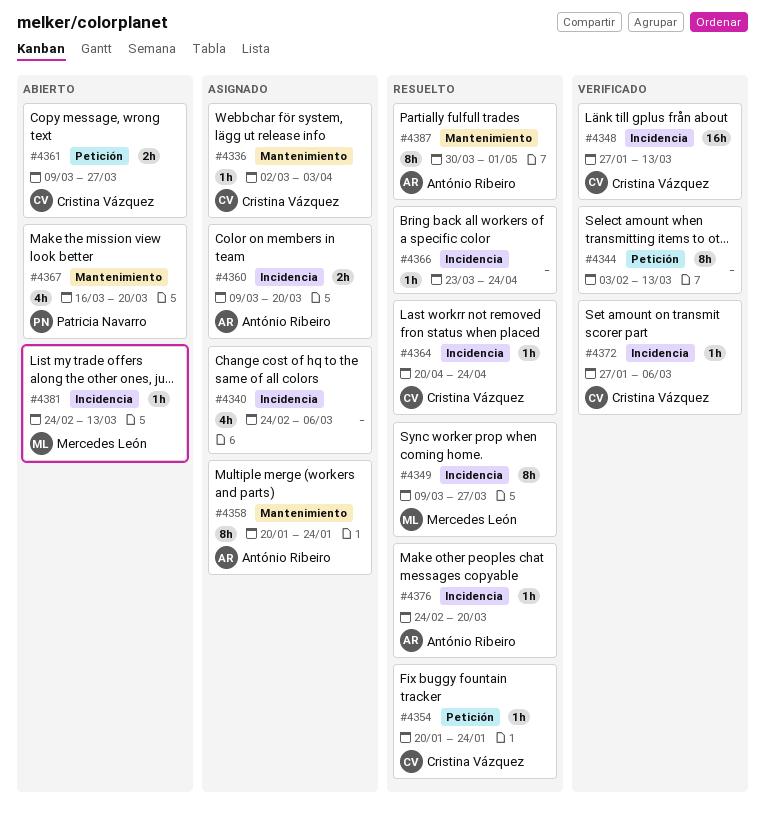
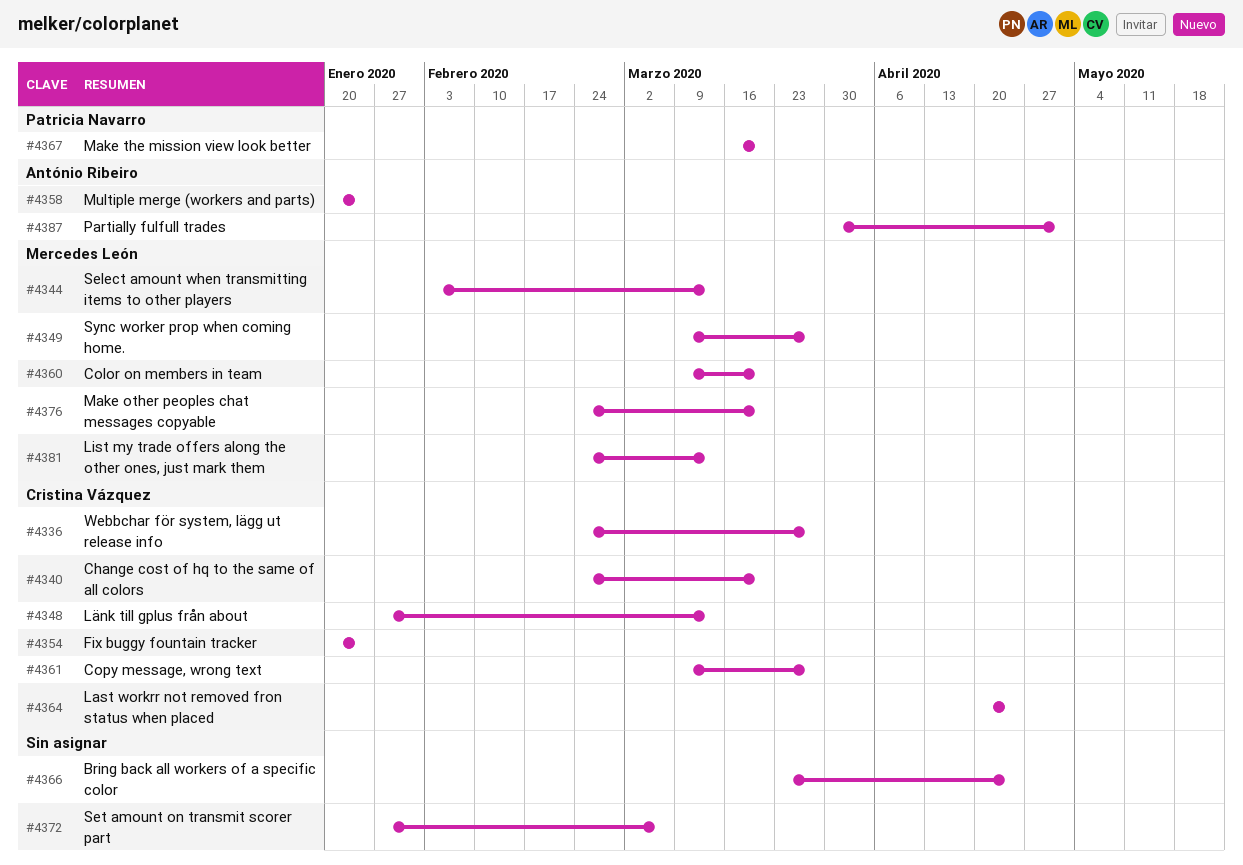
#4336, start: Mar 2 -> Feb 24
#4336, due: Apr 3 -> Mar 27
#4340, owner: none -> Cristina Vázquez
#4340, due: Mar 6 -> Mar 20
#4344, owner: none -> Mercedes León
#4360, owner: António Ribeiro -> Mercedes León
#4372, owner: Cristina Vázquez -> none
#4376, owner: António Ribeiro -> Mercedes León

